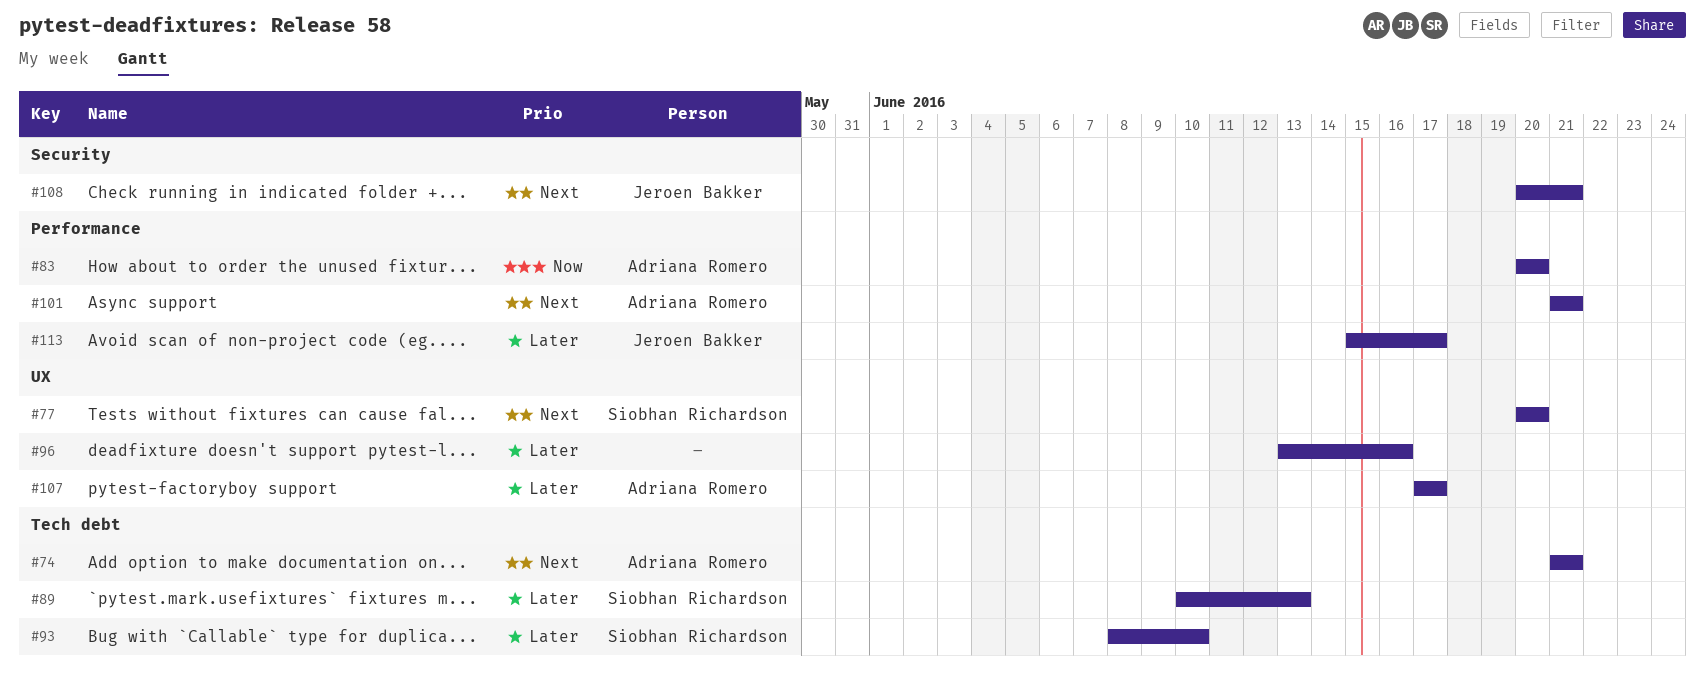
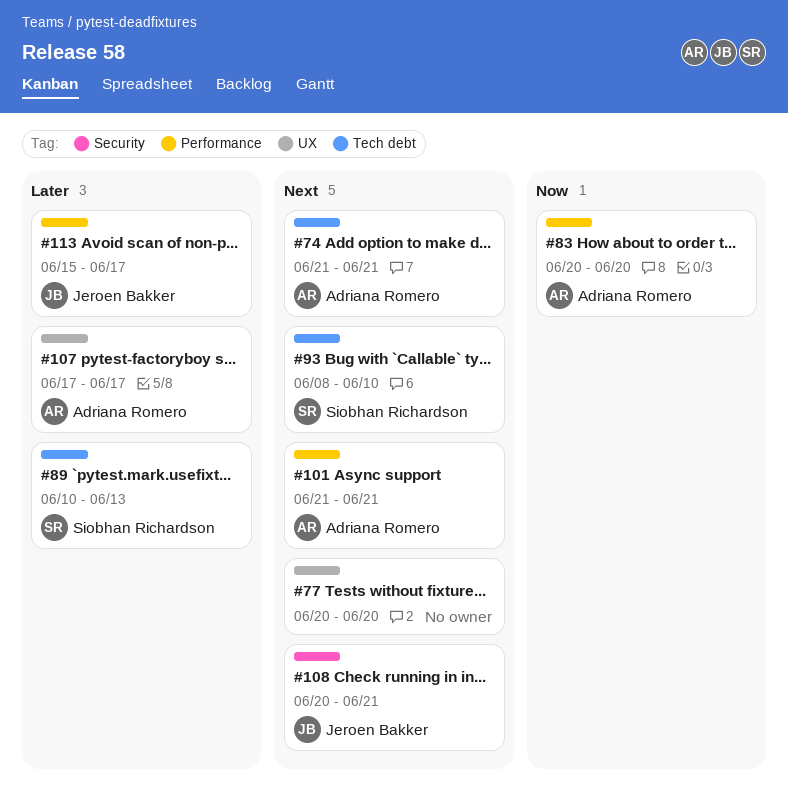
#77, owner: Siobhan Richardson -> none
#93, priority: Later -> Next
#96: present -> none

